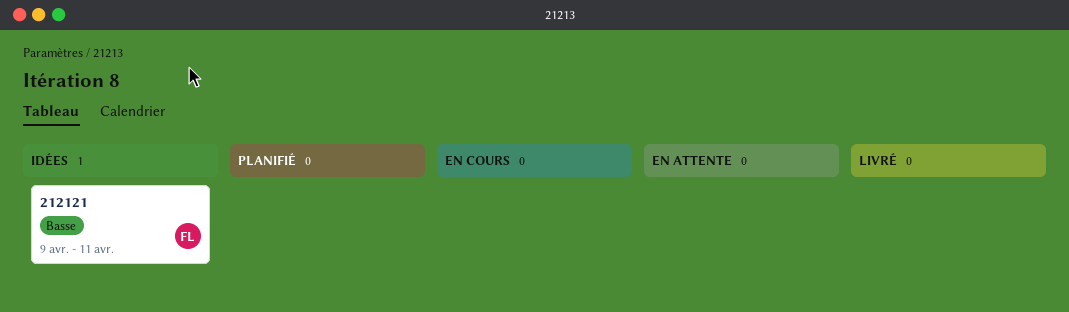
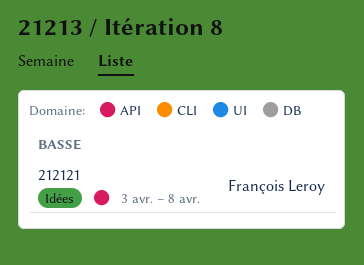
212121, start: Apr 9 -> Apr 3
212121, due: Apr 11 -> Apr 8

